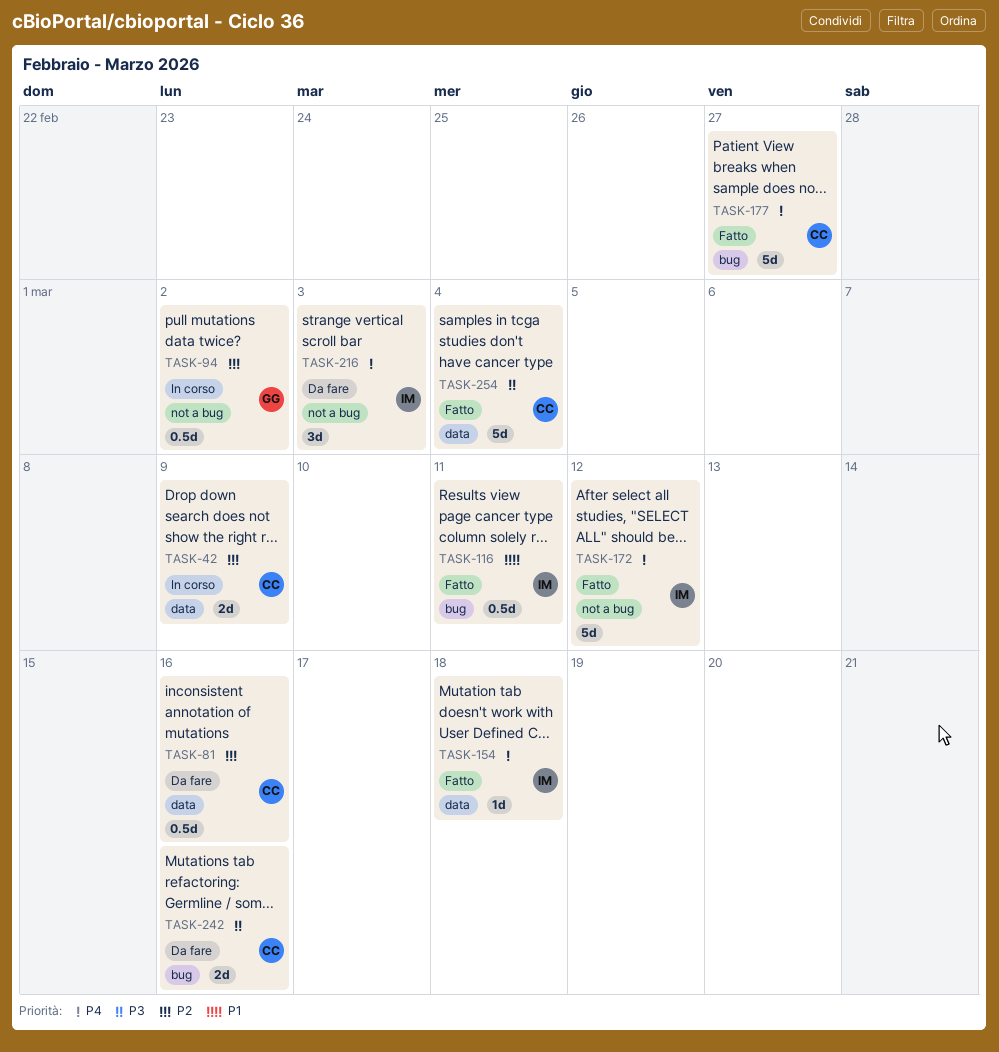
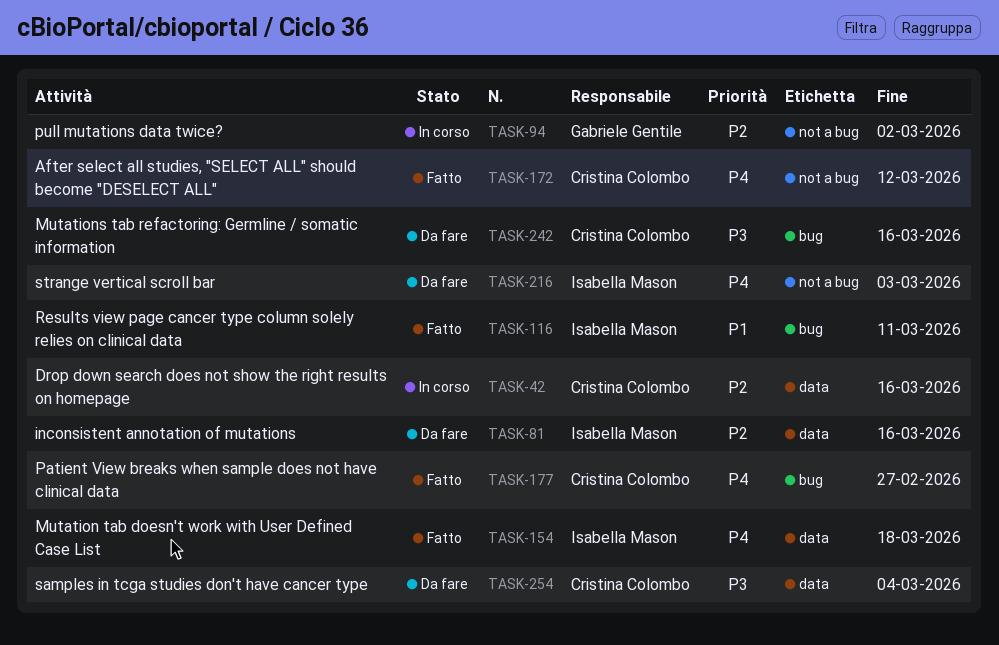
TASK-42, due: Mar 9 -> Mar 16
TASK-81, owner: Cristina Colombo -> Isabella Mason
TASK-172, owner: Isabella Mason -> Cristina Colombo
TASK-254, status: Fatto -> Da fare

